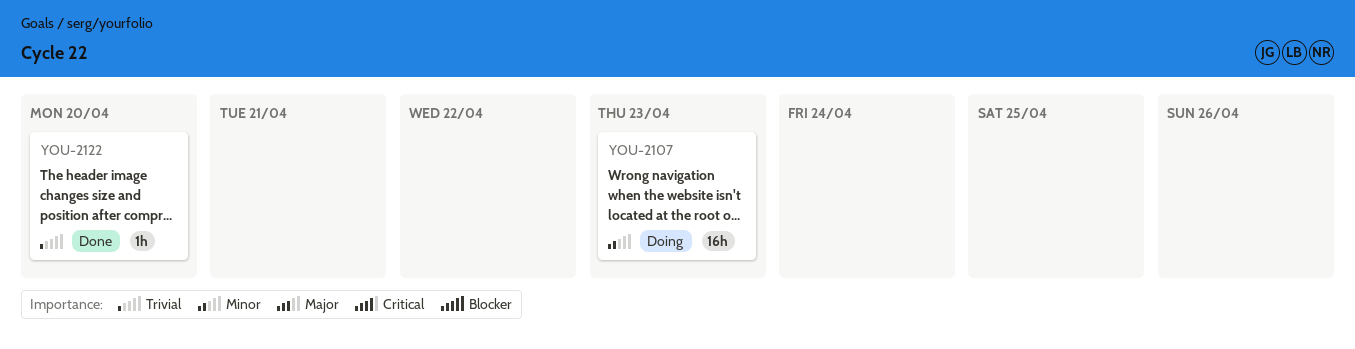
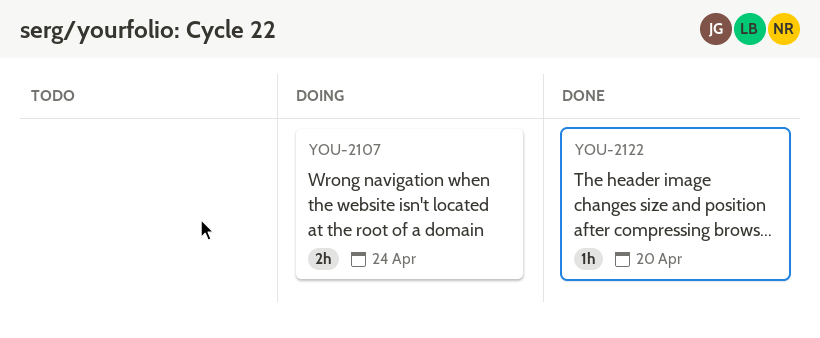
YOU-2107, estimate: 16h -> 2h
YOU-2107, due: Apr 23 -> Apr 24

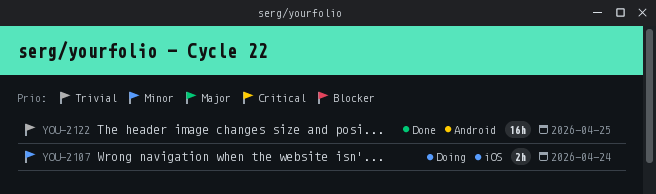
YOU-2122, estimate: 1h -> 16h
YOU-2122, due: Apr 20 -> Apr 25

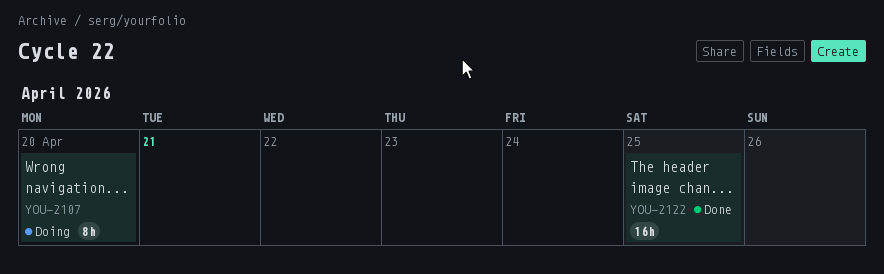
YOU-2107, estimate: 2h -> 8h
YOU-2107, due: Apr 24 -> Apr 20

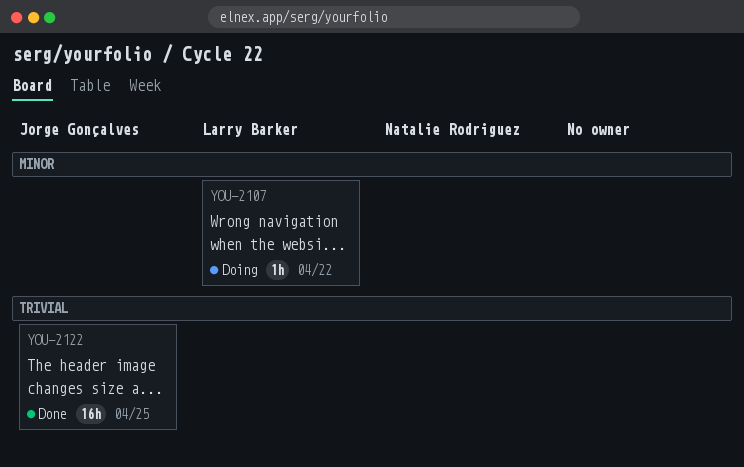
YOU-2107, estimate: 8h -> 1h
YOU-2107, due: Apr 20 -> Apr 22

